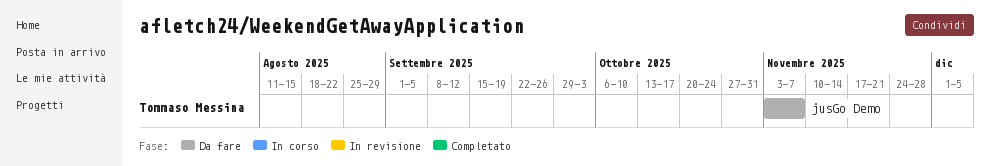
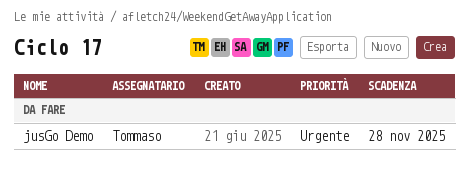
jusGo Demo, due: Nov 7 -> Nov 28

